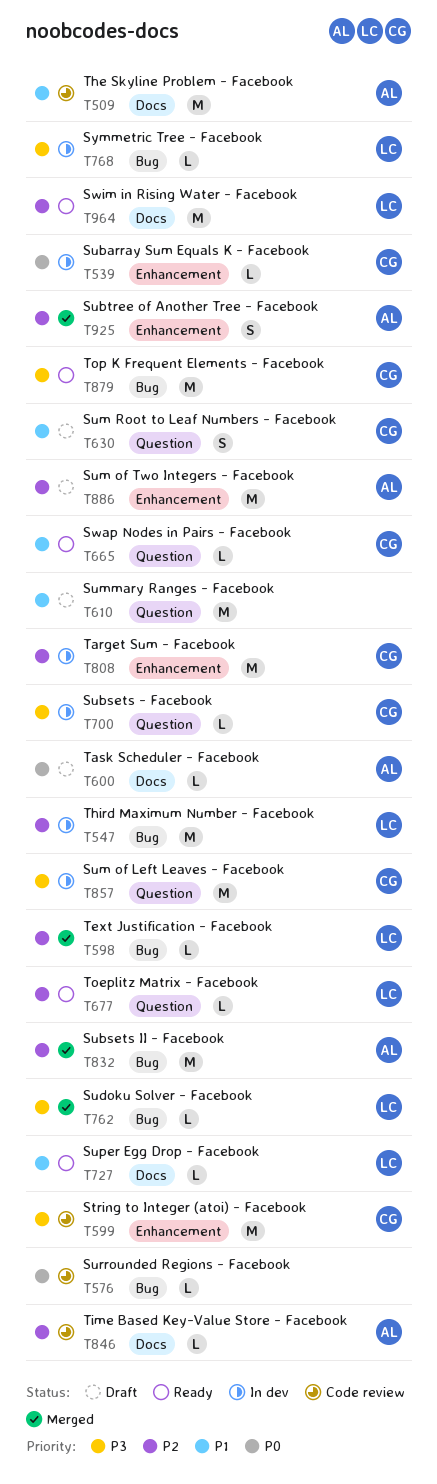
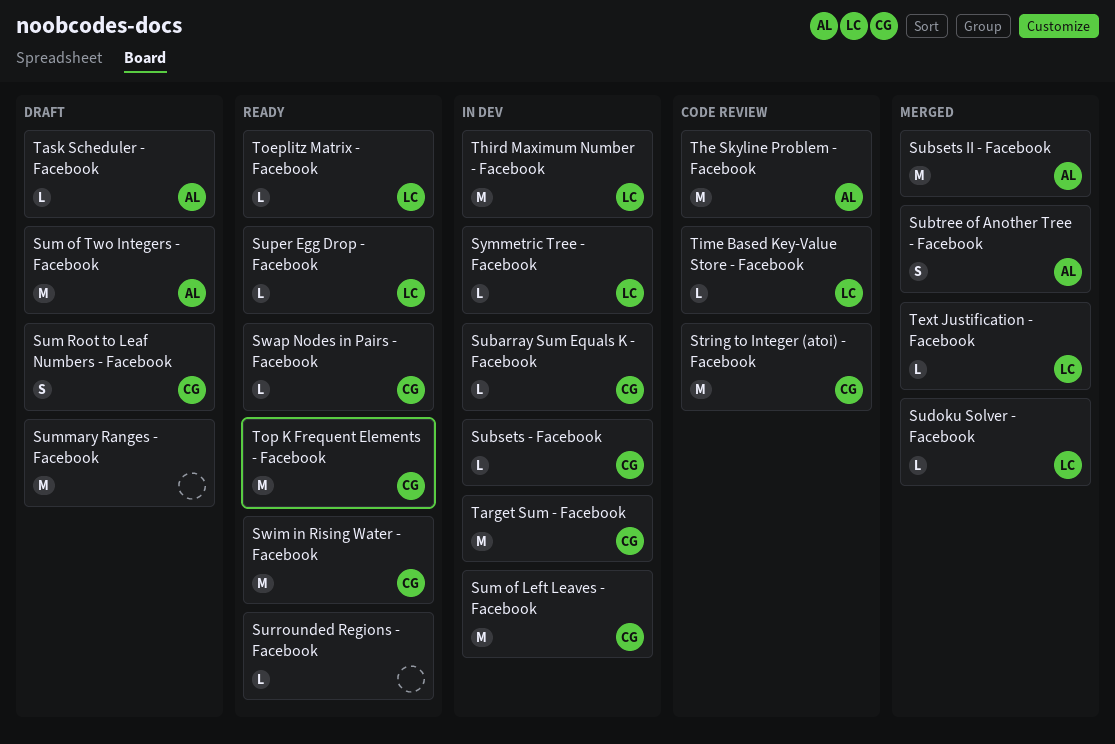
Surrounded Regions - Facebook, status: Code review -> Ready
Swim in Rising Water - Facebook, owner: LC -> CG
Time Based Key-Value Store - Facebook, owner: AL -> LC

